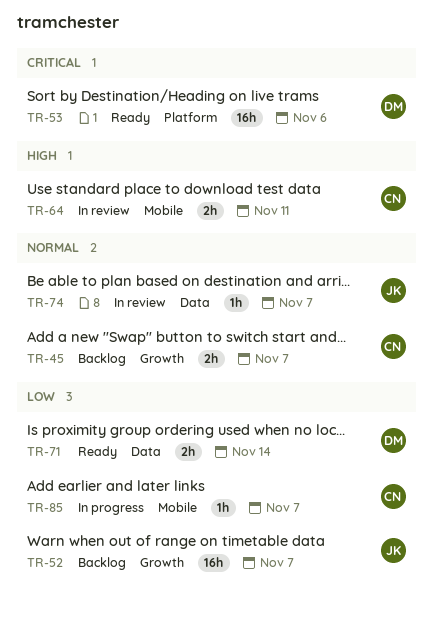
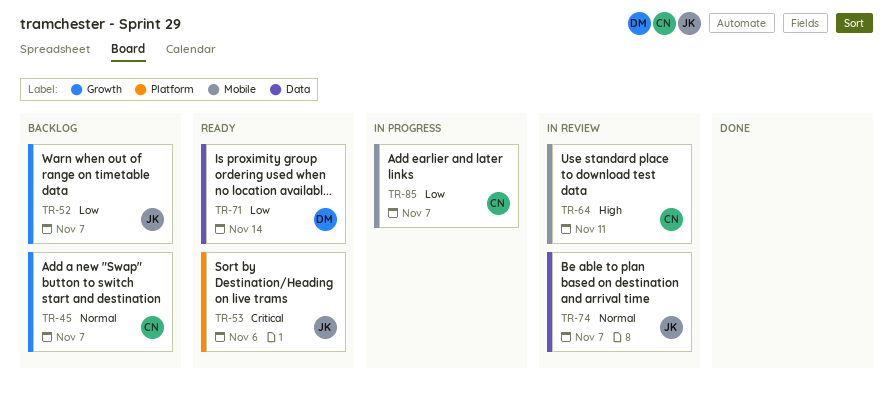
TR-53, owner: DM -> JK

